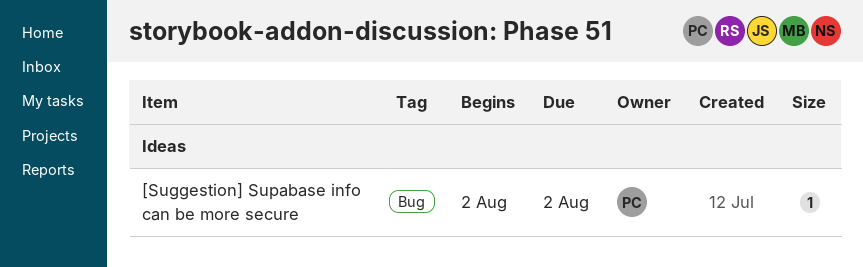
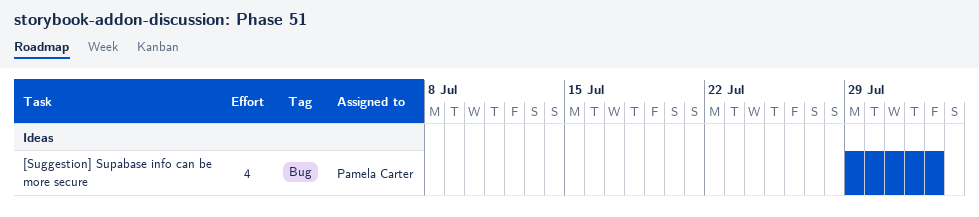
[Suggestion] Supabase info can be more secure, estimate: 1 -> 4
[Suggestion] Supabase info can be more secure, start: Aug 2 -> Jul 29

